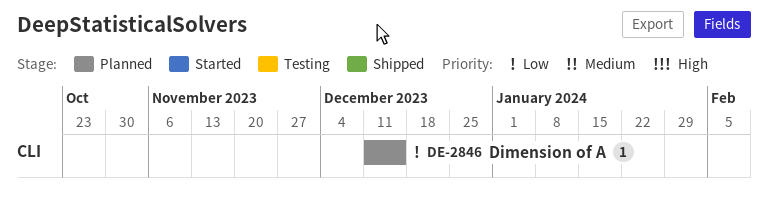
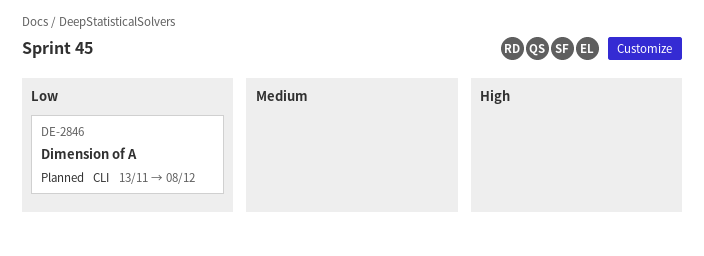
DE-2846, start: Dec 11 -> Nov 13
DE-2846, due: Dec 15 -> Dec 8

